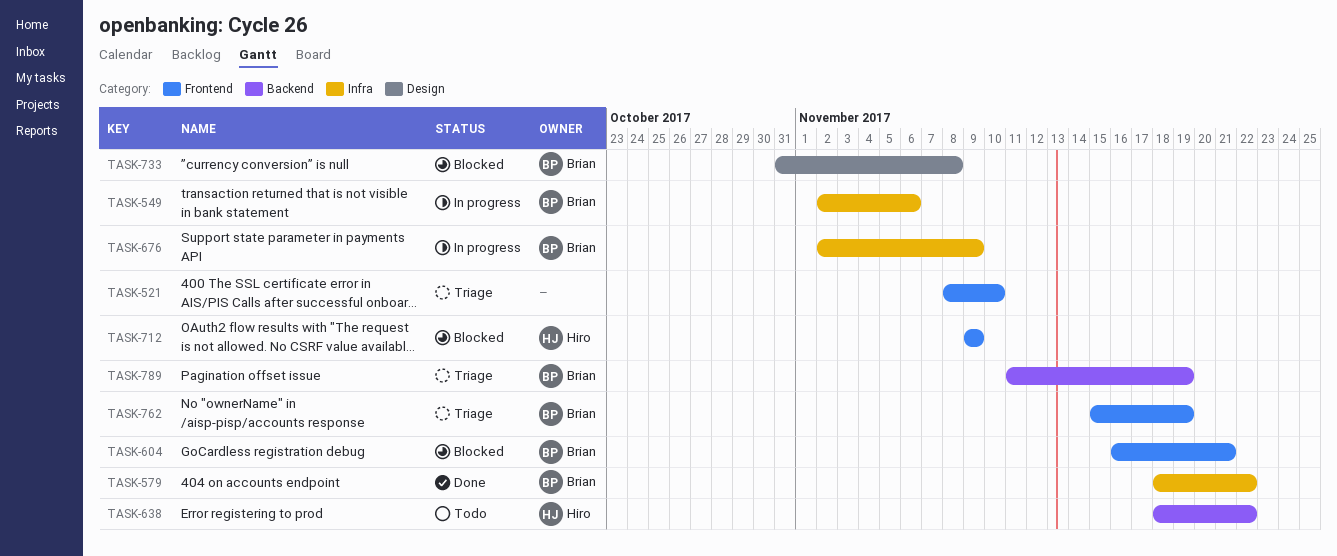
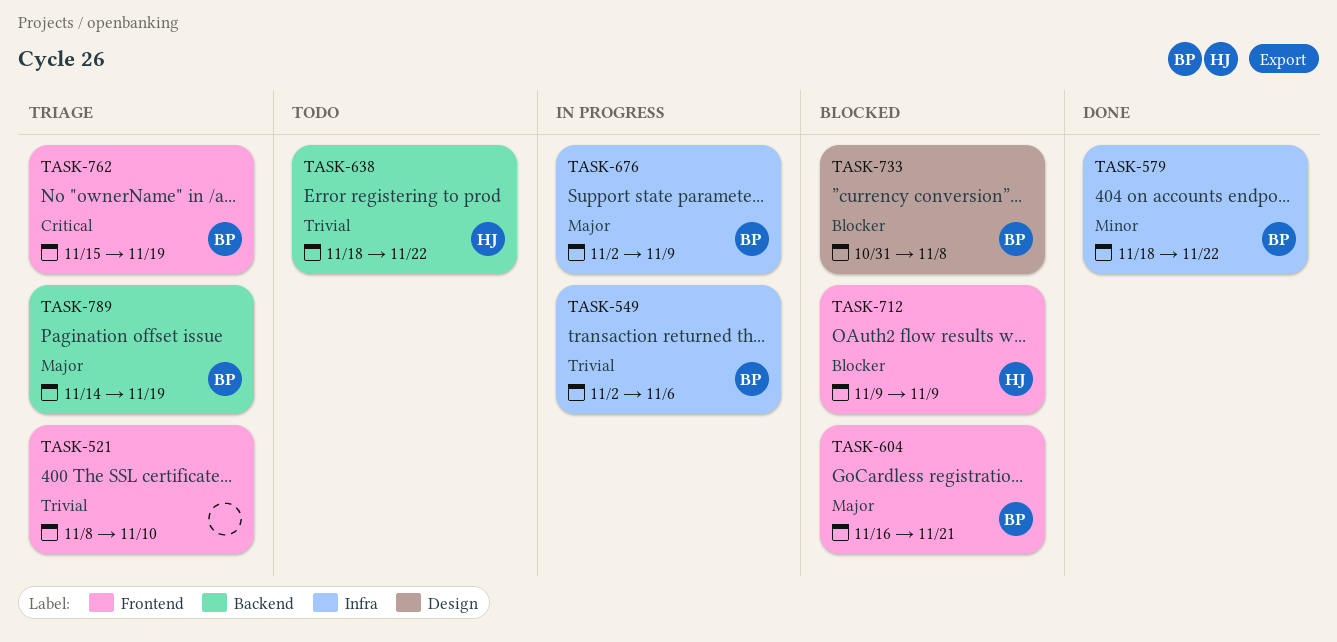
TASK-789, start: Nov 11 -> Nov 14

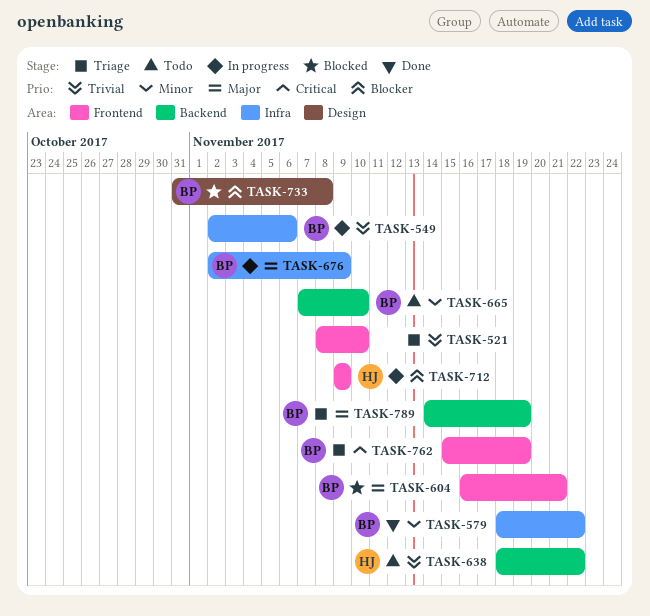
TASK-665: none -> present
TASK-712, status: Blocked -> In progress

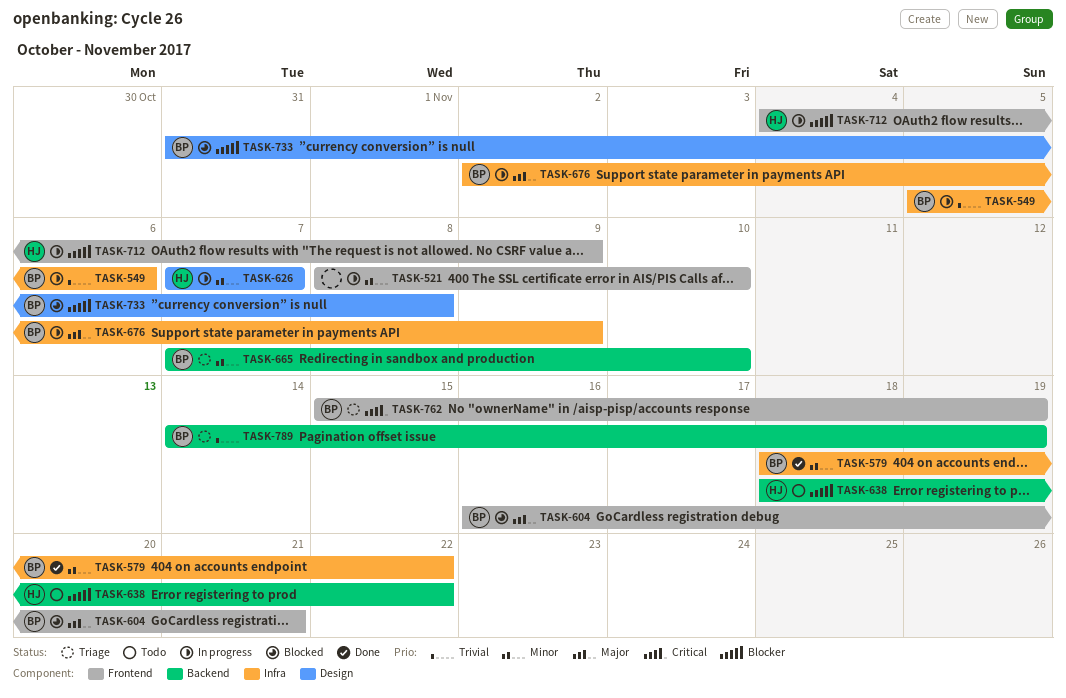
TASK-521, status: Triage -> In progress
TASK-521, priority: Trivial -> Minor
TASK-549, start: Nov 2 -> Nov 5
TASK-626: none -> present
TASK-638, priority: Trivial -> Blocker
TASK-665, status: Todo -> Triage
TASK-712, start: Nov 9 -> Nov 4
TASK-789, priority: Major -> Trivial

